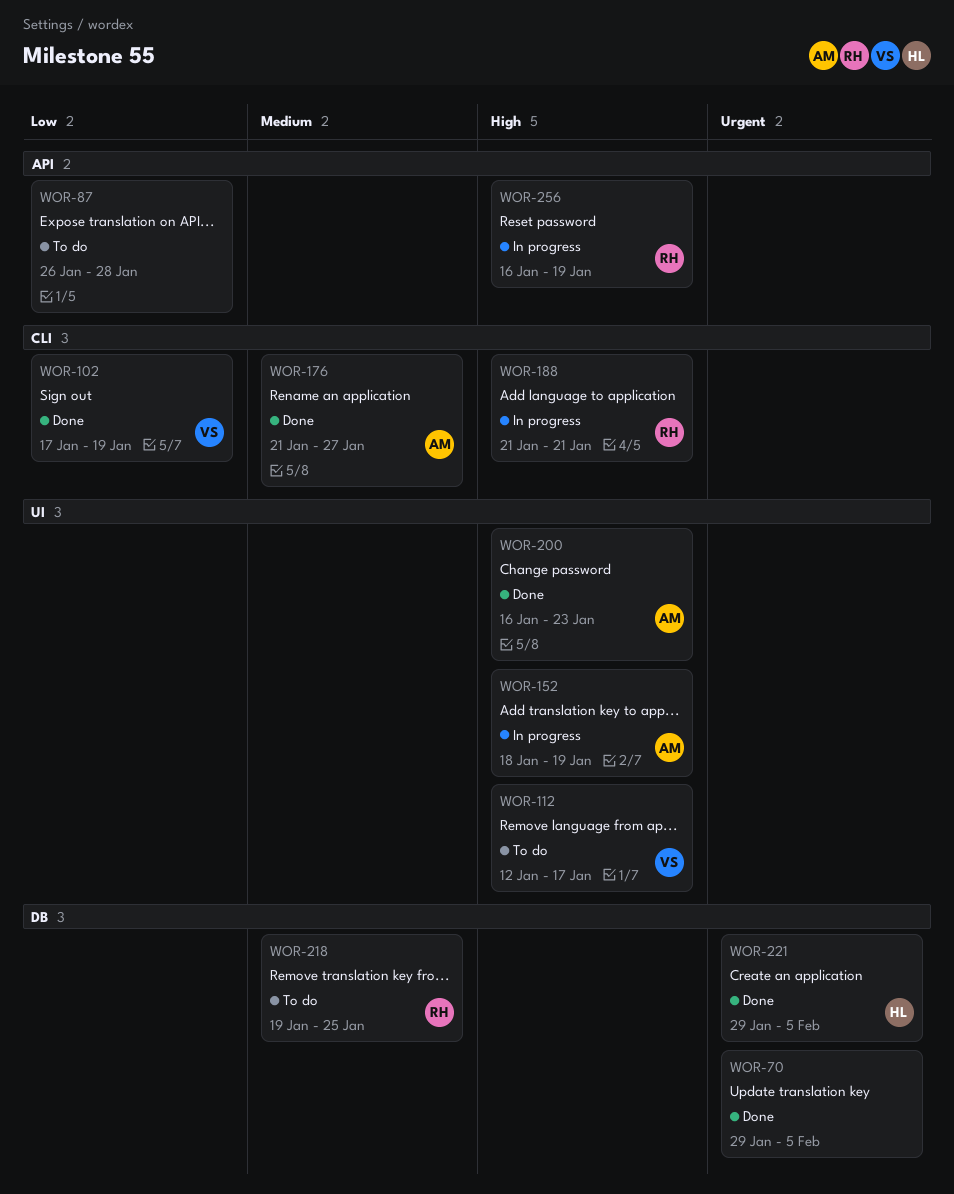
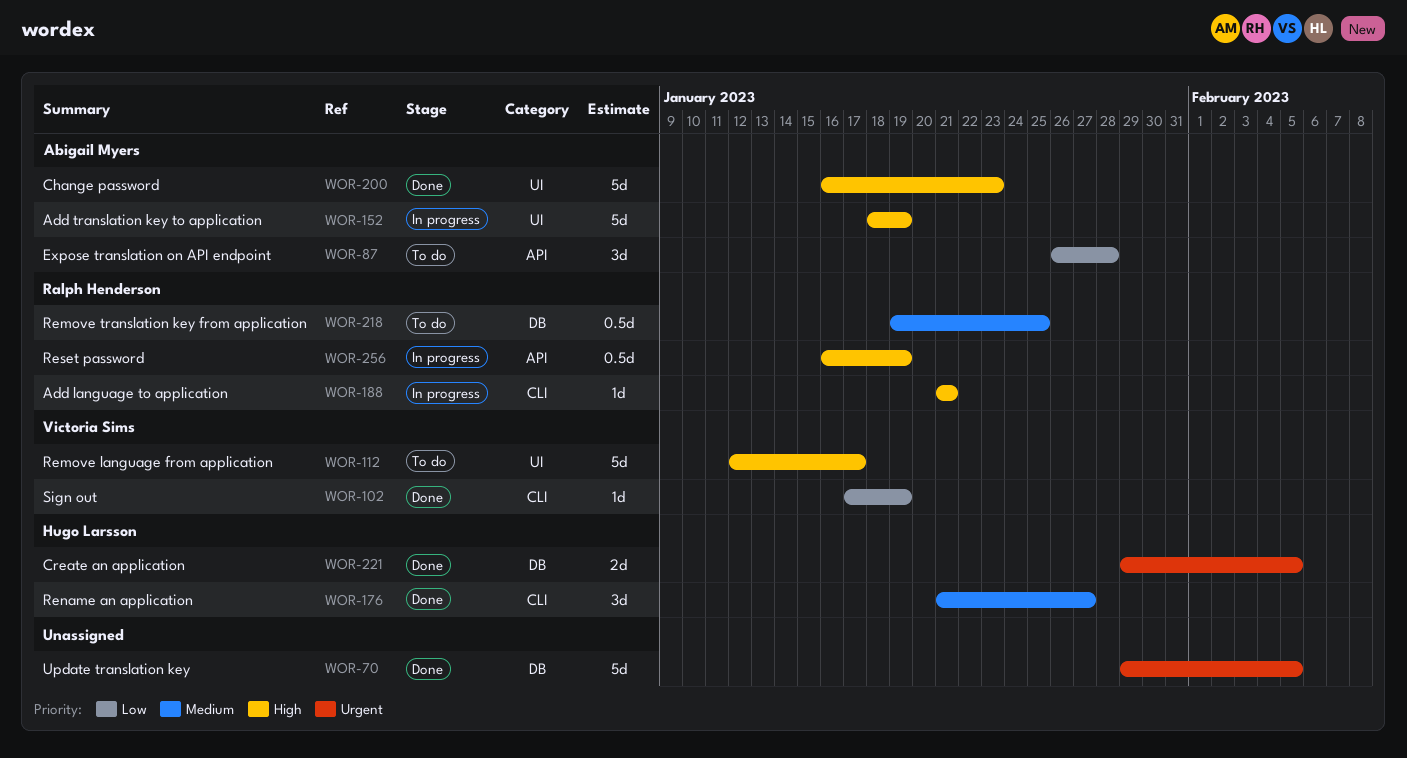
WOR-87, owner: none -> Abigail Myers
WOR-176, owner: Abigail Myers -> Hugo Larsson

